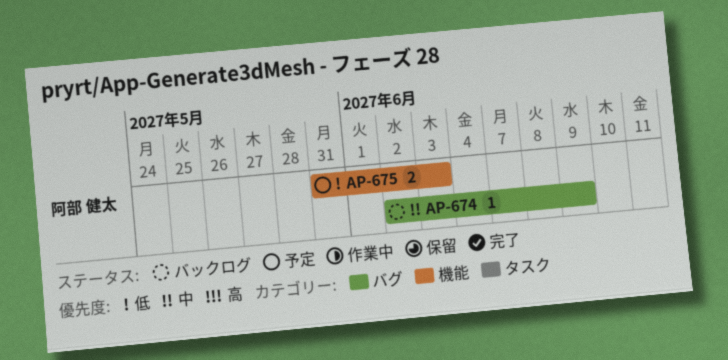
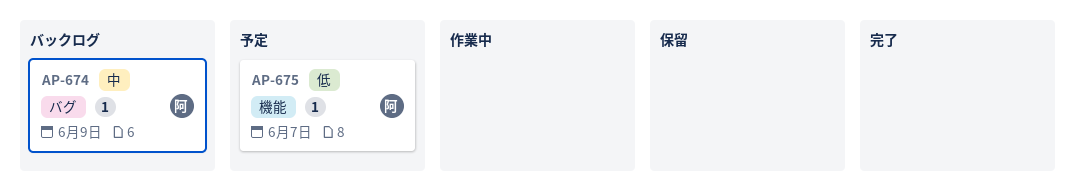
AP-675, estimate: 2 -> 1
AP-675, due: Jun 3 -> Jun 7

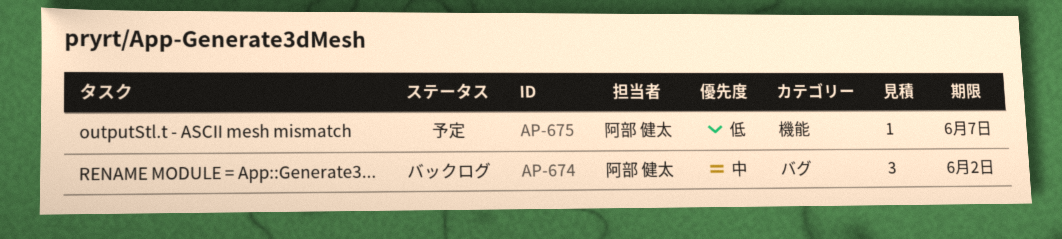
AP-674, estimate: 1 -> 3
AP-674, due: Jun 9 -> Jun 2

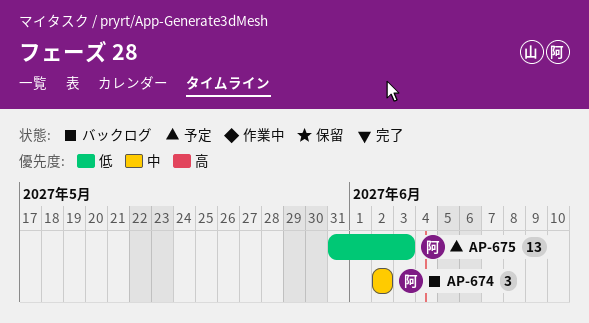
AP-675, estimate: 1 -> 13
AP-675, due: Jun 7 -> Jun 3

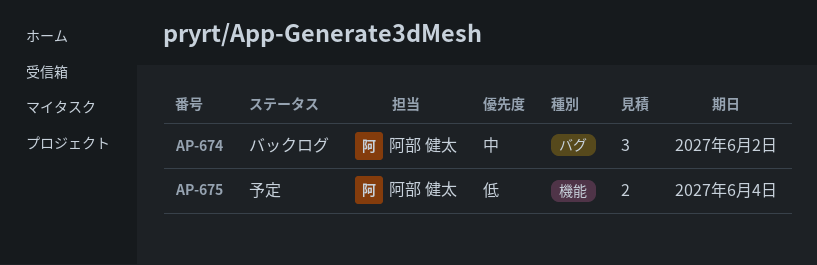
AP-675, estimate: 13 -> 2
AP-675, due: Jun 3 -> Jun 4

